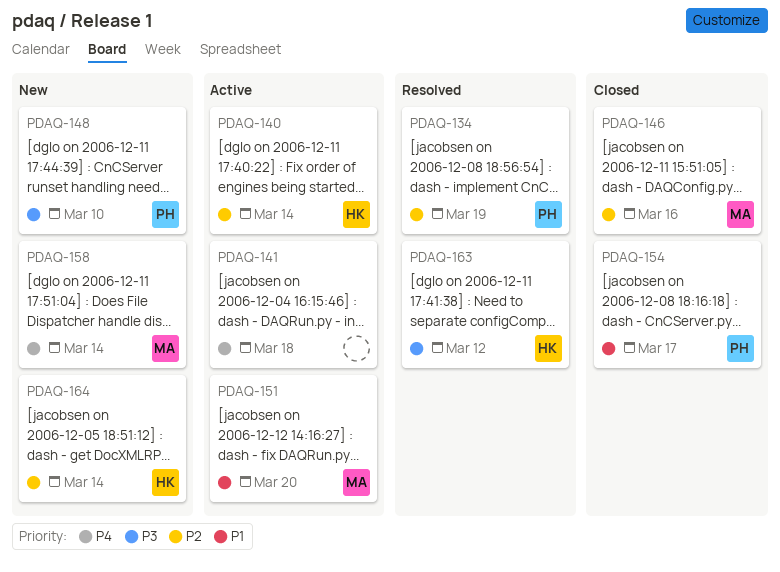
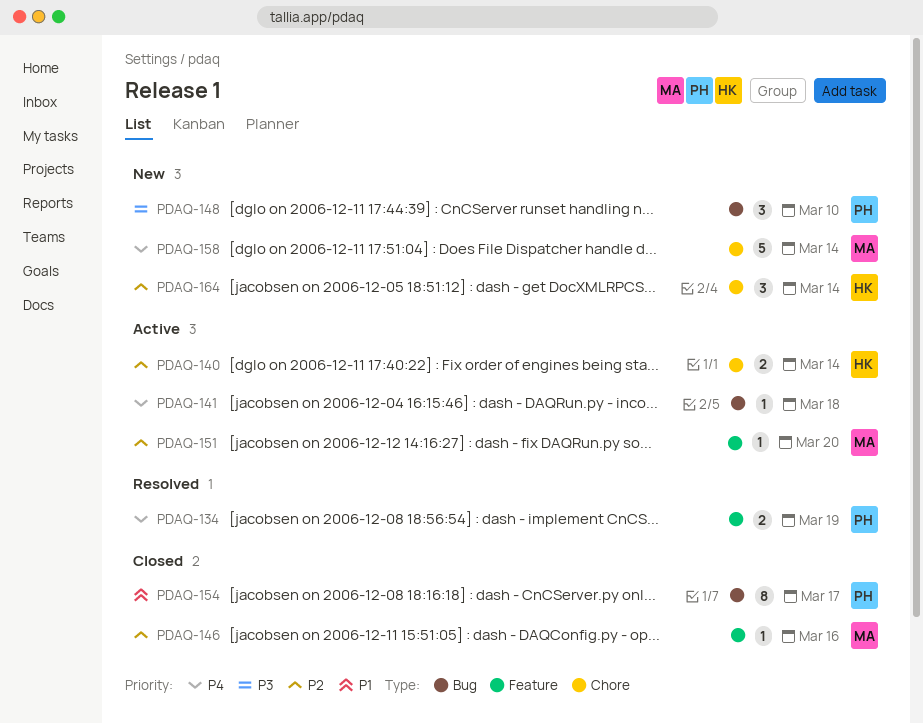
PDAQ-134, priority: P2 -> P4
PDAQ-151, priority: P1 -> P2
PDAQ-163: present -> none

